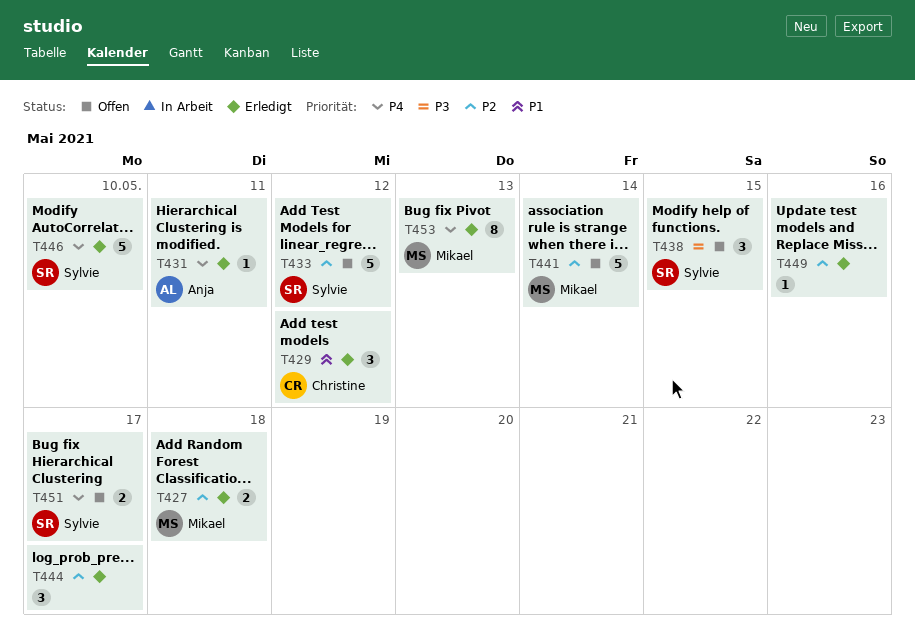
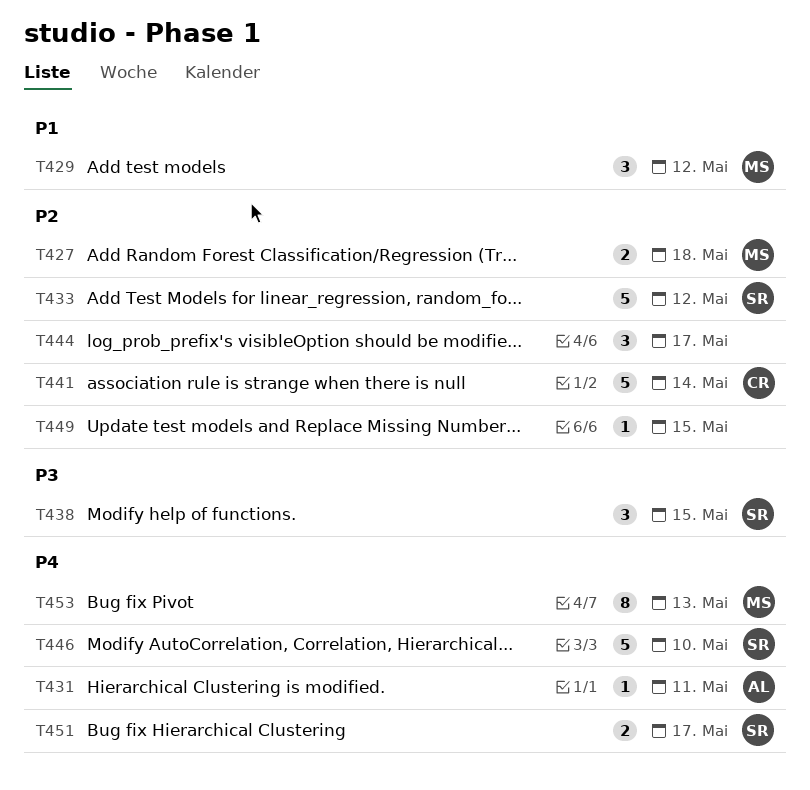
T429, owner: Christine -> Mikael
T441, owner: Mikael -> Christine
T449, due: May 16 -> May 15

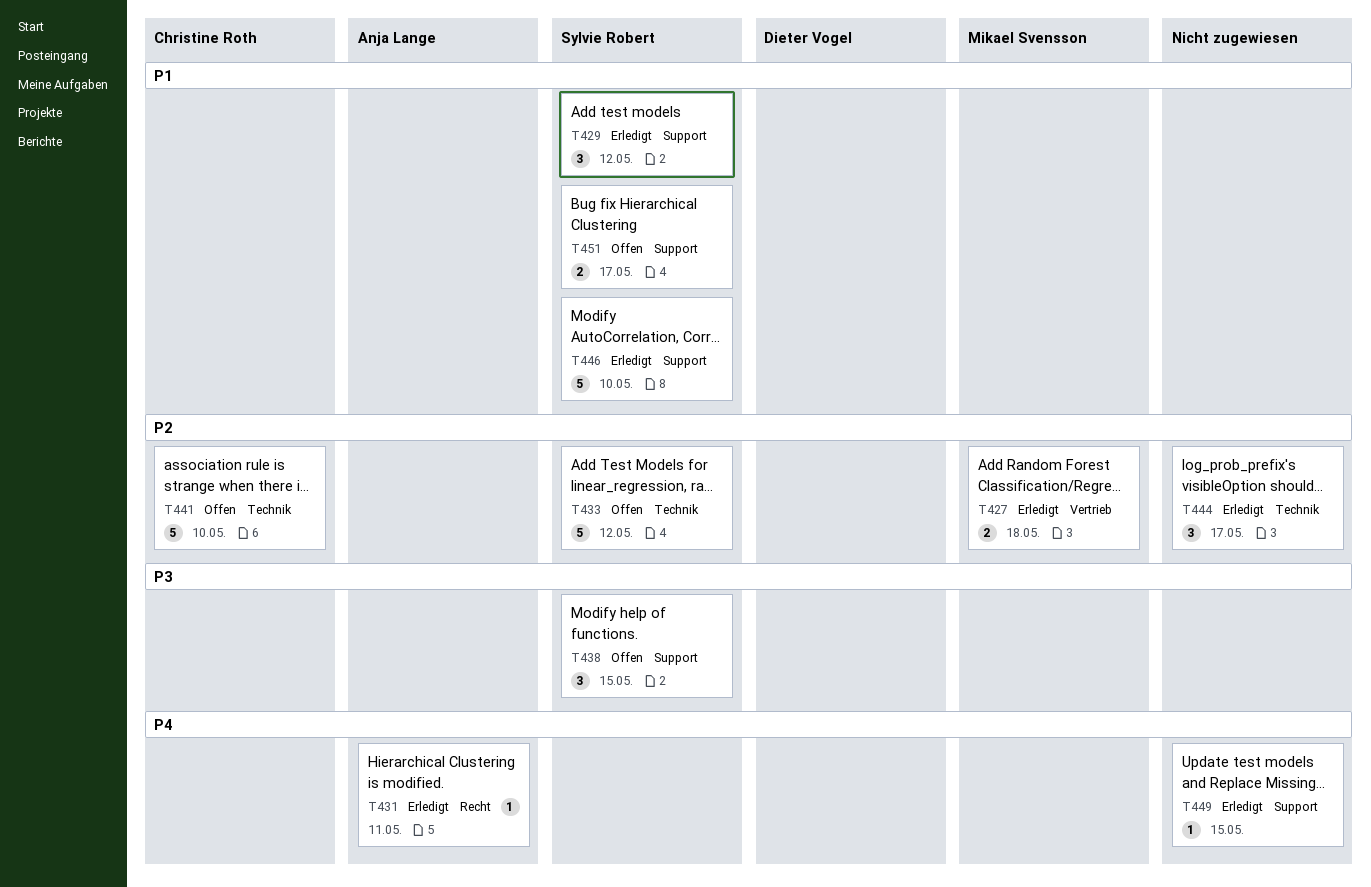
T429, owner: Mikael Svensson -> Sylvie Robert
T441, due: May 14 -> May 10
T446, priority: P4 -> P1
T449, priority: P2 -> P4
T451, priority: P4 -> P1
T453: present -> none

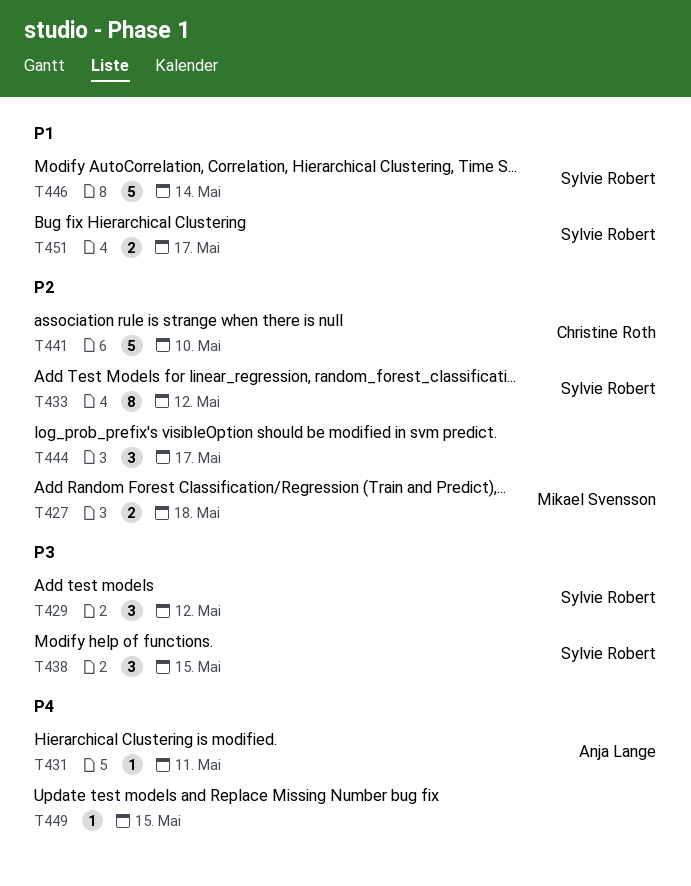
T429, priority: P1 -> P3
T433, estimate: 5 -> 8
T446, due: May 10 -> May 14

